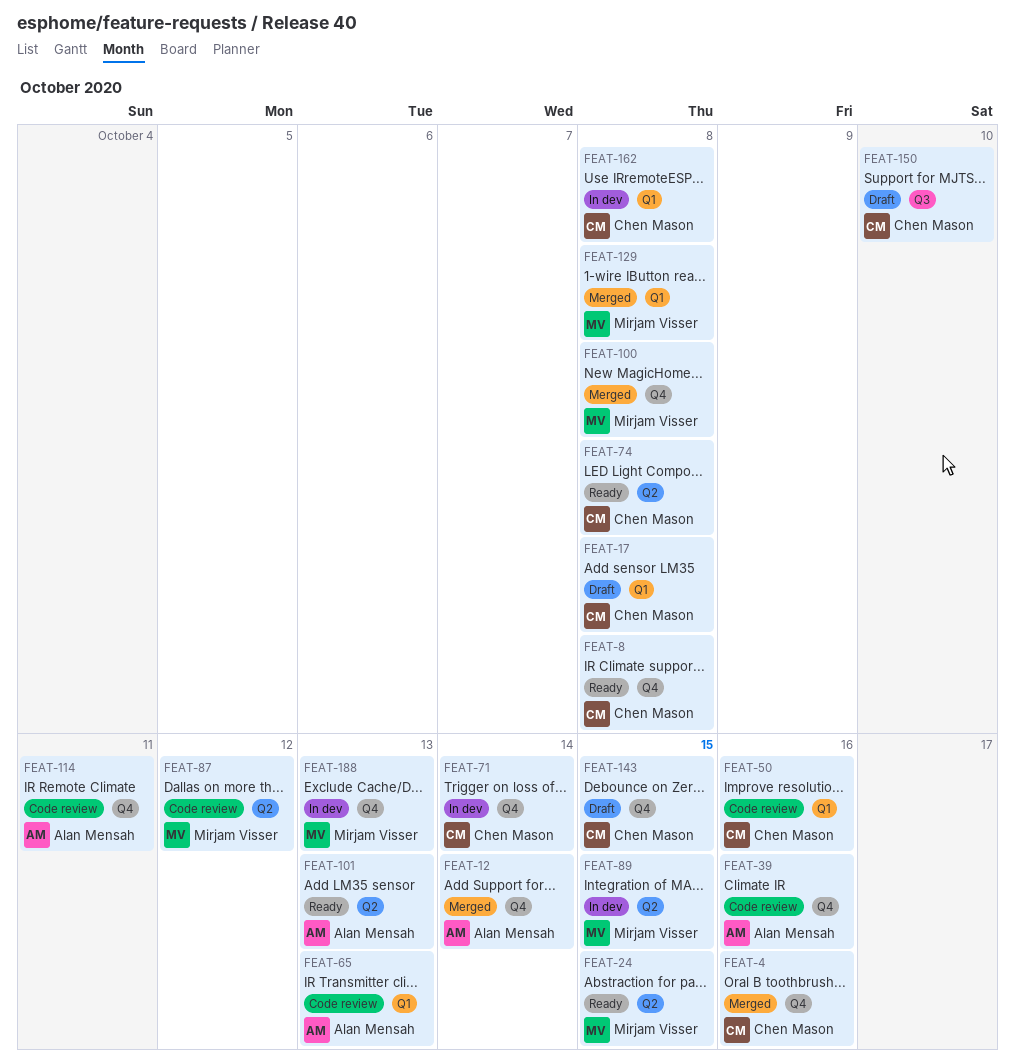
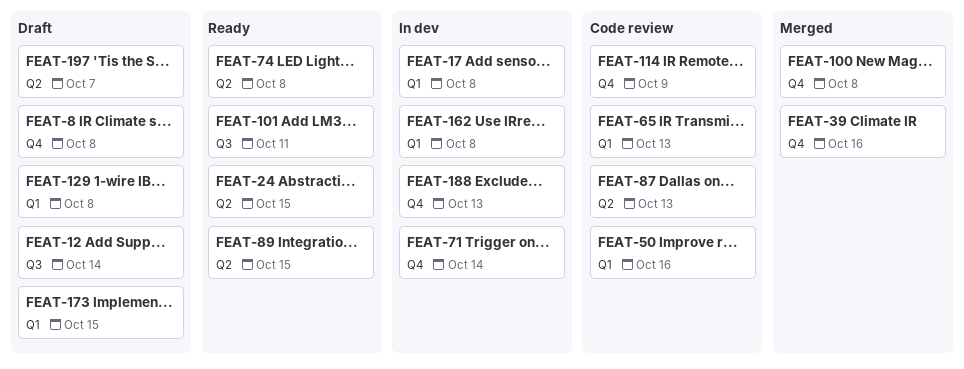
FEAT-4: present -> none
FEAT-8, status: Ready -> Draft
FEAT-12, status: Merged -> Draft
FEAT-12, label: Q4 -> Q3
FEAT-17, status: Draft -> In dev
FEAT-39, status: Code review -> Merged
FEAT-87, due: Oct 12 -> Oct 13
FEAT-89, status: In dev -> Ready
FEAT-101, label: Q2 -> Q3
FEAT-101, due: Oct 13 -> Oct 11
FEAT-114, due: Oct 11 -> Oct 9
FEAT-129, status: Merged -> Draft
FEAT-143: present -> none
FEAT-150: present -> none
FEAT-173: none -> present
FEAT-197: none -> present

